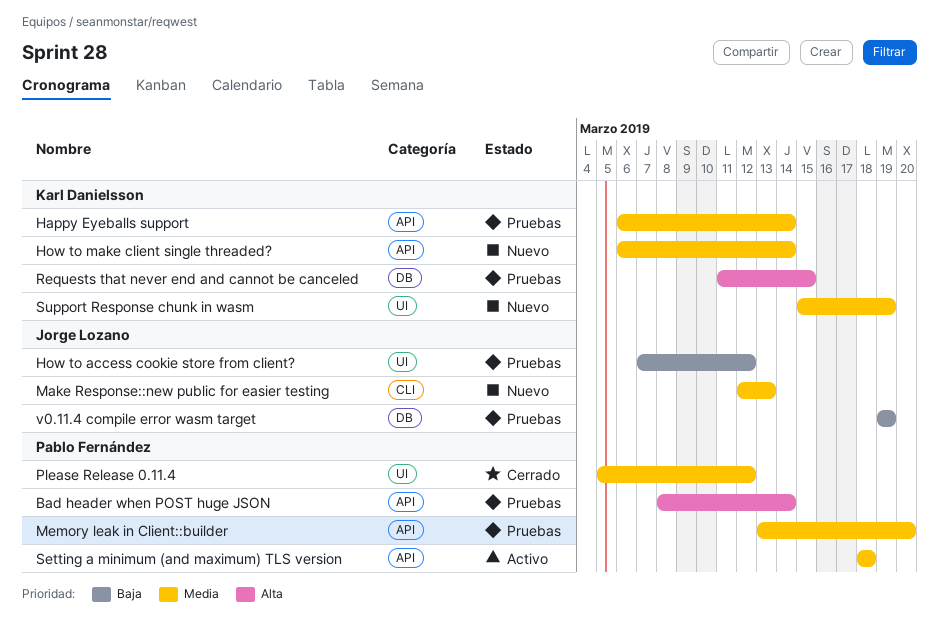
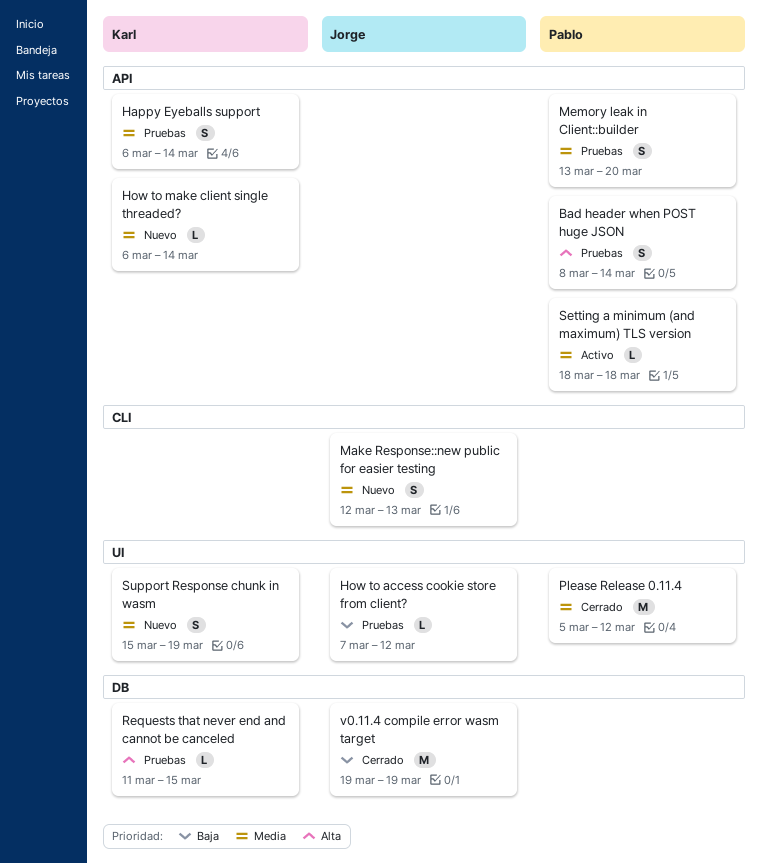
v0.11.4 compile error wasm target, status: Pruebas -> Cerrado

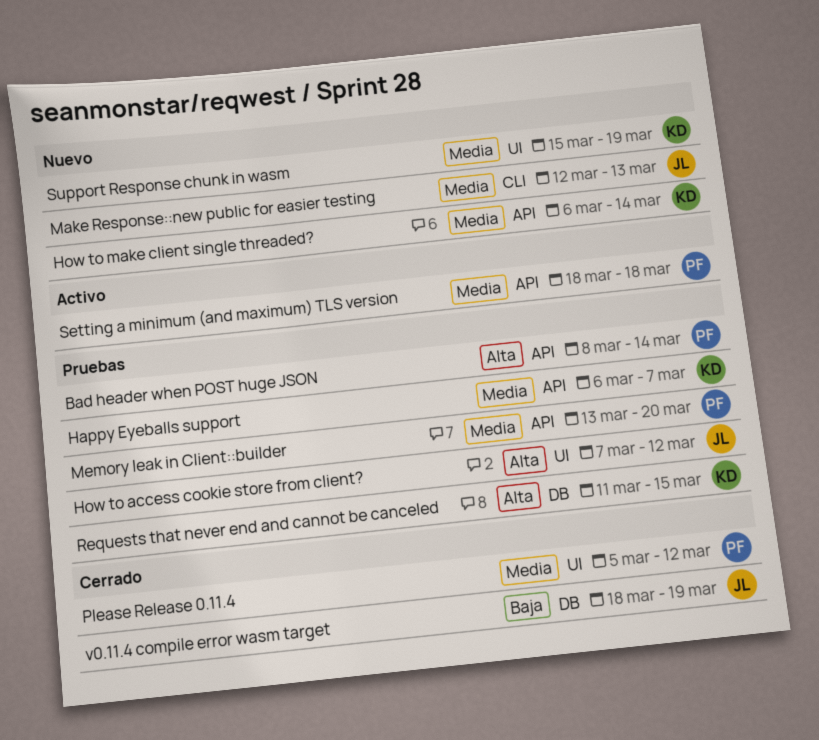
Happy Eyeballs support, due: Mar 14 -> Mar 7
How to access cookie store from client?, priority: Baja -> Alta
v0.11.4 compile error wasm target, start: Mar 19 -> Mar 18

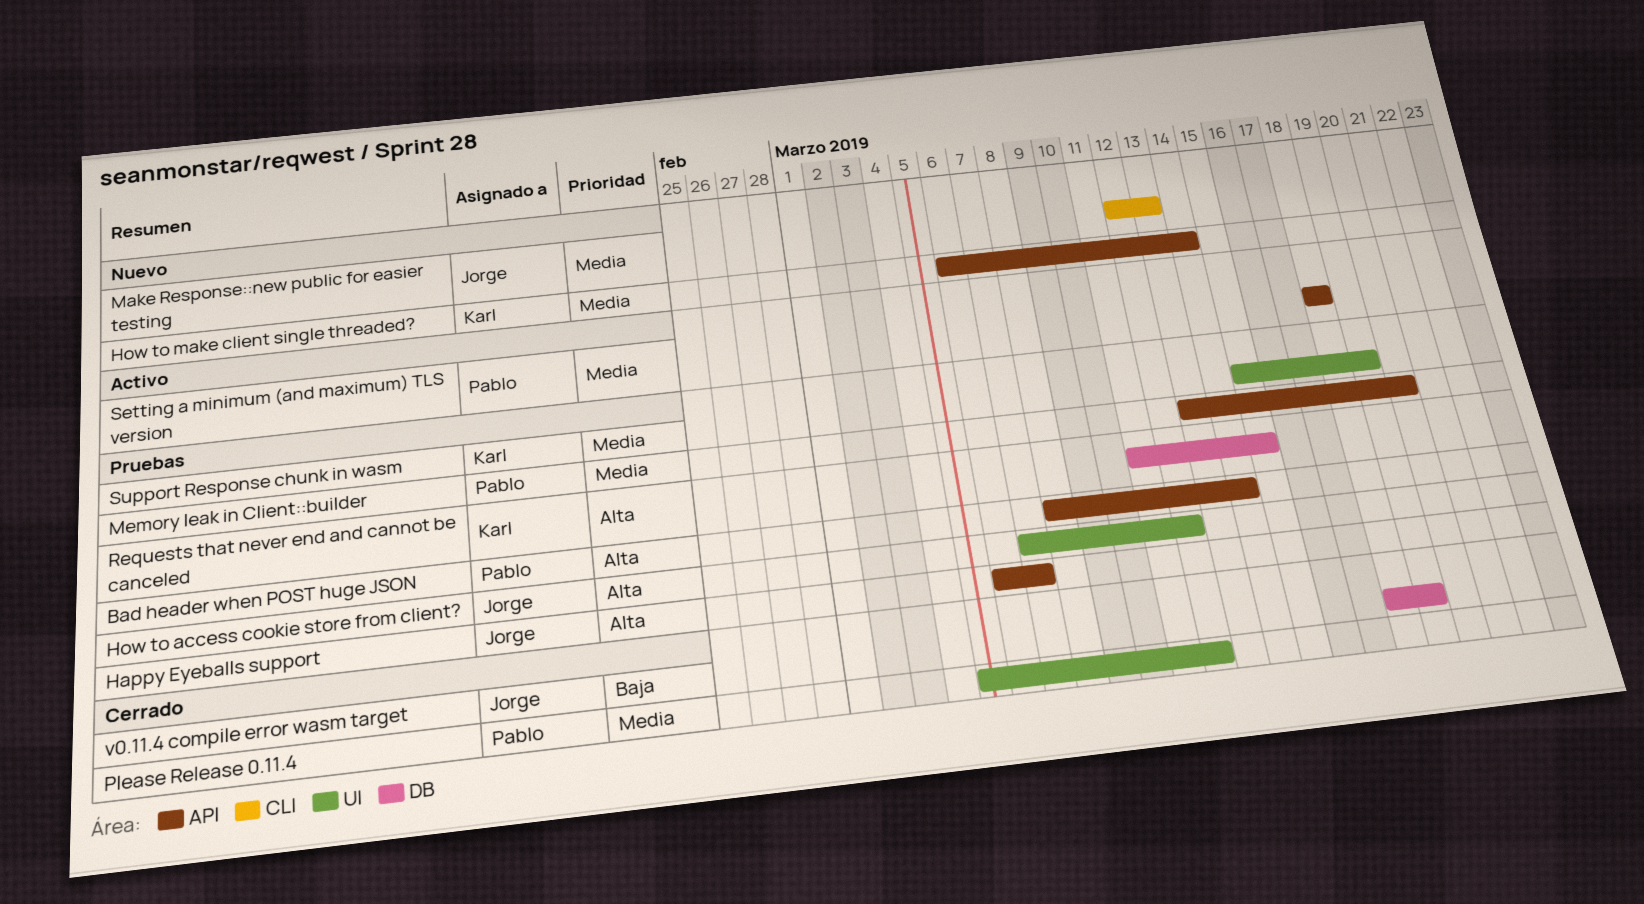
Happy Eyeballs support, owner: Karl -> Jorge
Happy Eyeballs support, priority: Media -> Alta
Support Response chunk in wasm, status: Nuevo -> Pruebas

